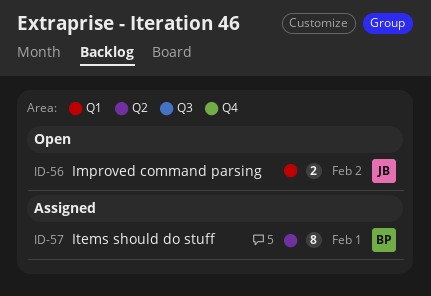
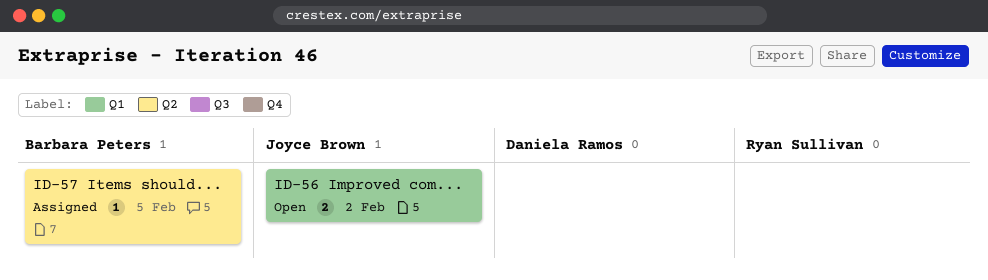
ID-57, estimate: 8 -> 1
ID-57, due: Feb 1 -> Feb 5

